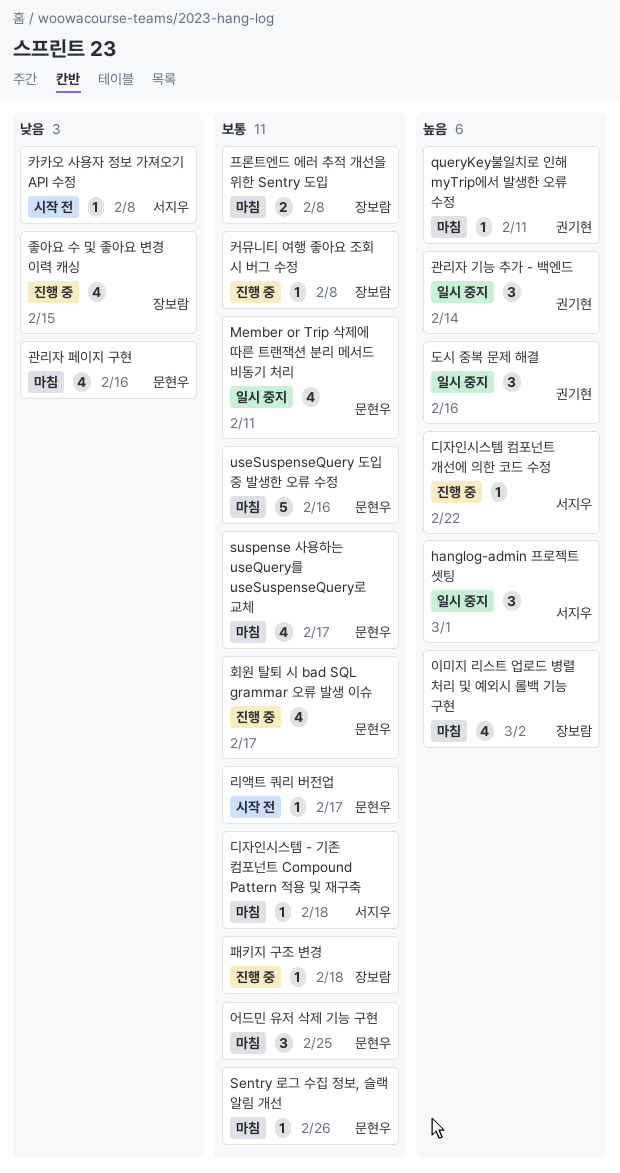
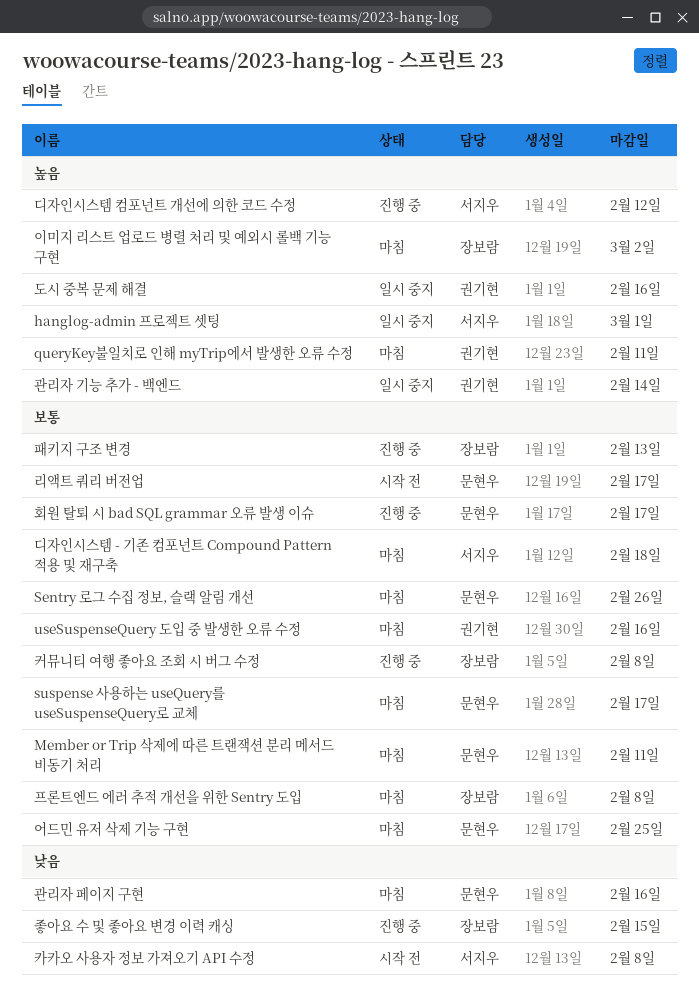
Member or Trip 삭제에 따른 트랜잭션 분리 메서드 비동기 처리, status: 일시 중지 -> 마침
useSuspenseQuery 도입 중 발생한 오류 수정, owner: 문현우 -> 권기현
디자인시스템 컴포넌트 개선에 의한 코드 수정, due: Feb 22 -> Feb 12
패키지 구조 변경, due: Feb 18 -> Feb 13

